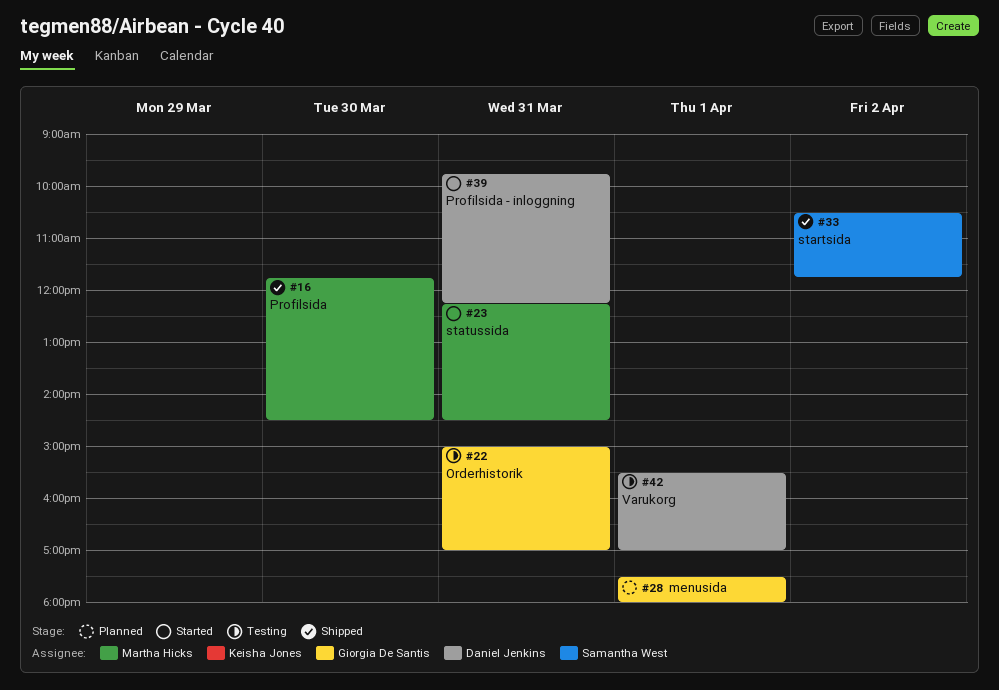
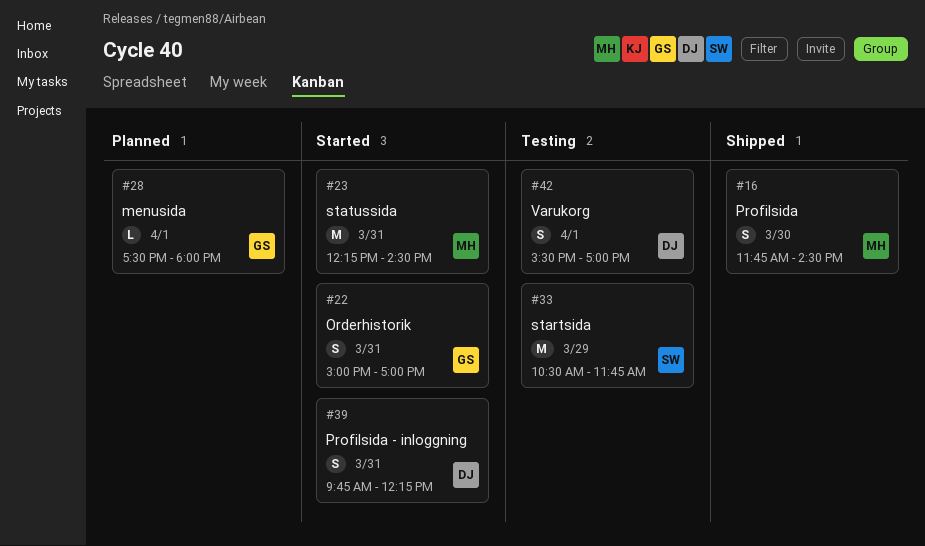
#22, status: Testing -> Started
#33, status: Shipped -> Testing
#33, day: Apr 2 -> Mar 29

